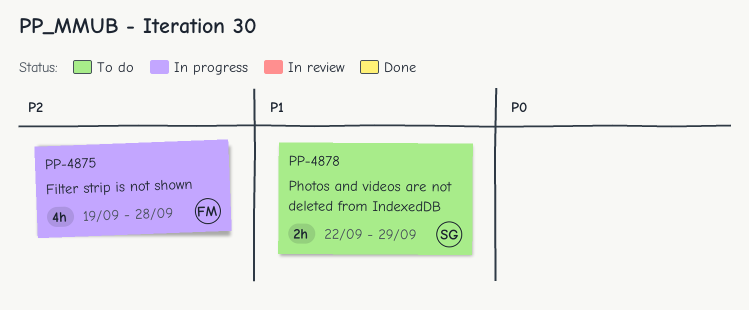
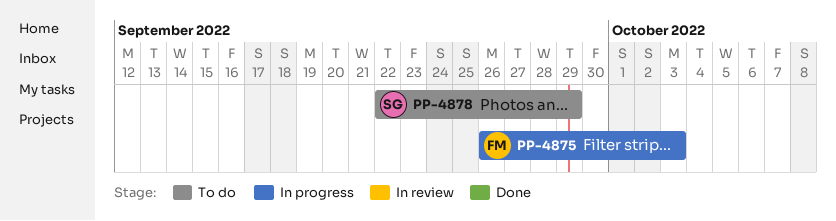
PP-4875, start: Sep 19 -> Sep 26
PP-4875, due: Sep 28 -> Oct 3

